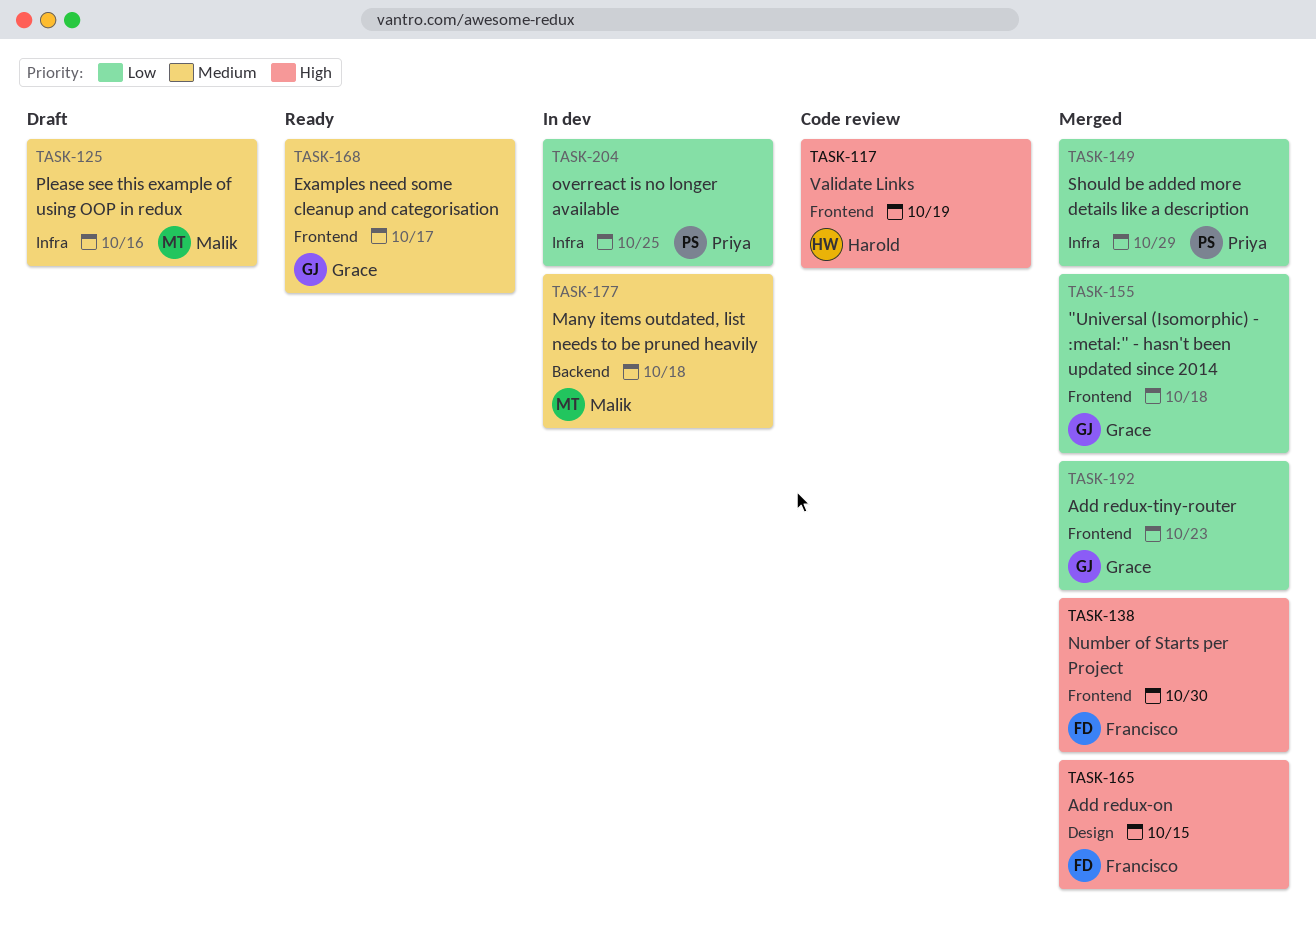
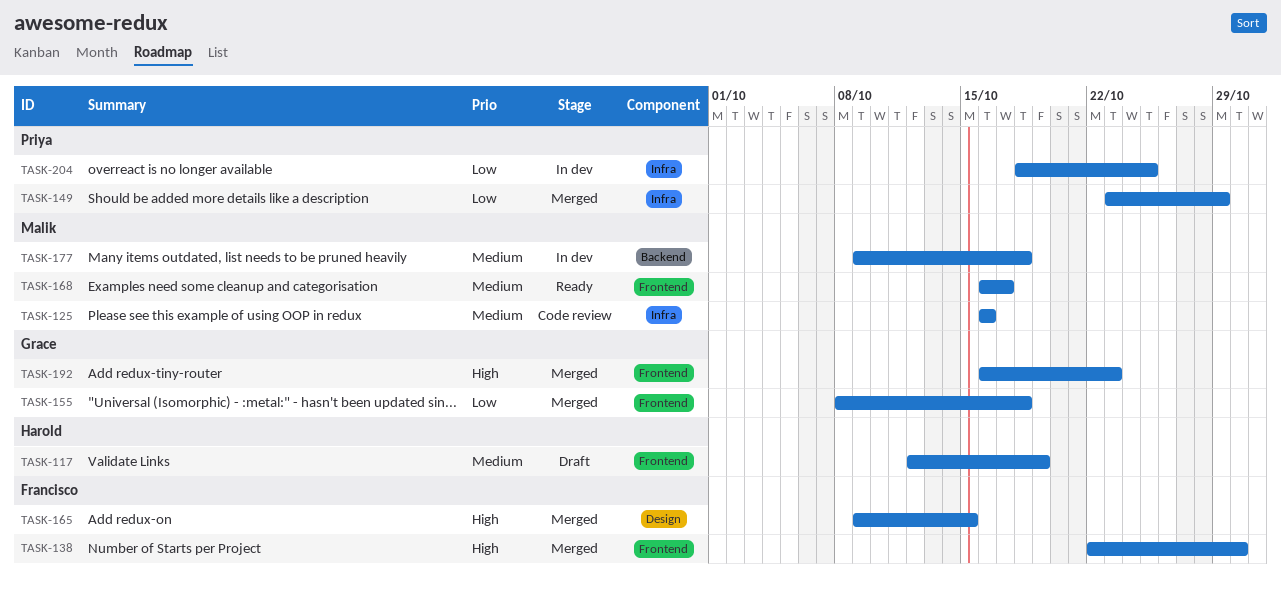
TASK-117, status: Code review -> Draft
TASK-117, priority: High -> Medium
TASK-125, status: Draft -> Code review
TASK-168, owner: Grace -> Malik
TASK-192, priority: Low -> High

